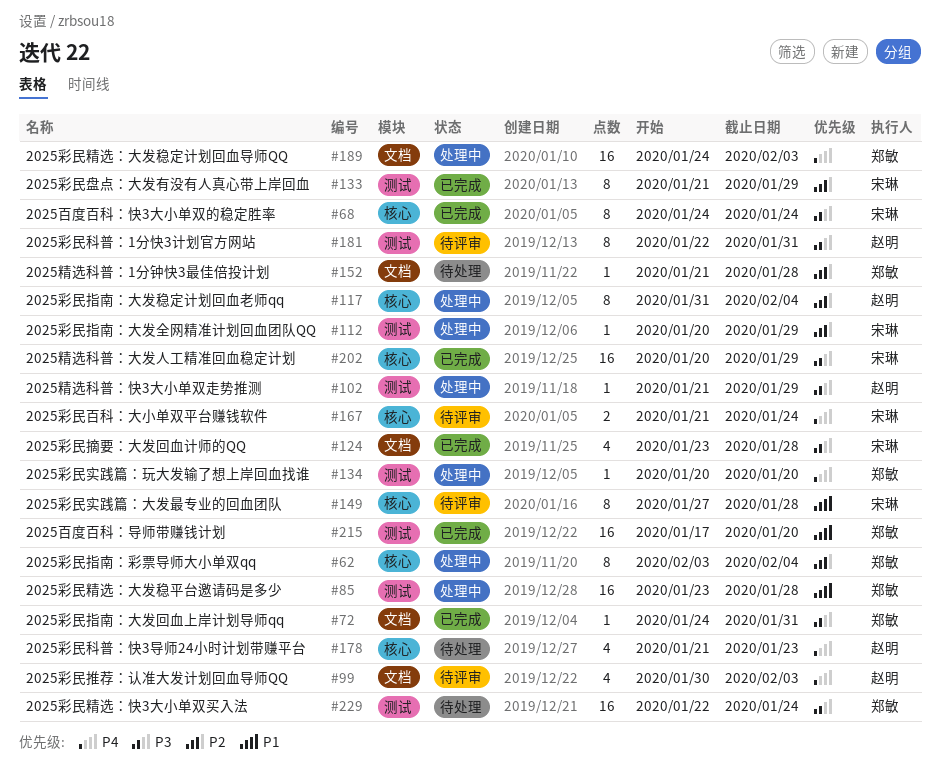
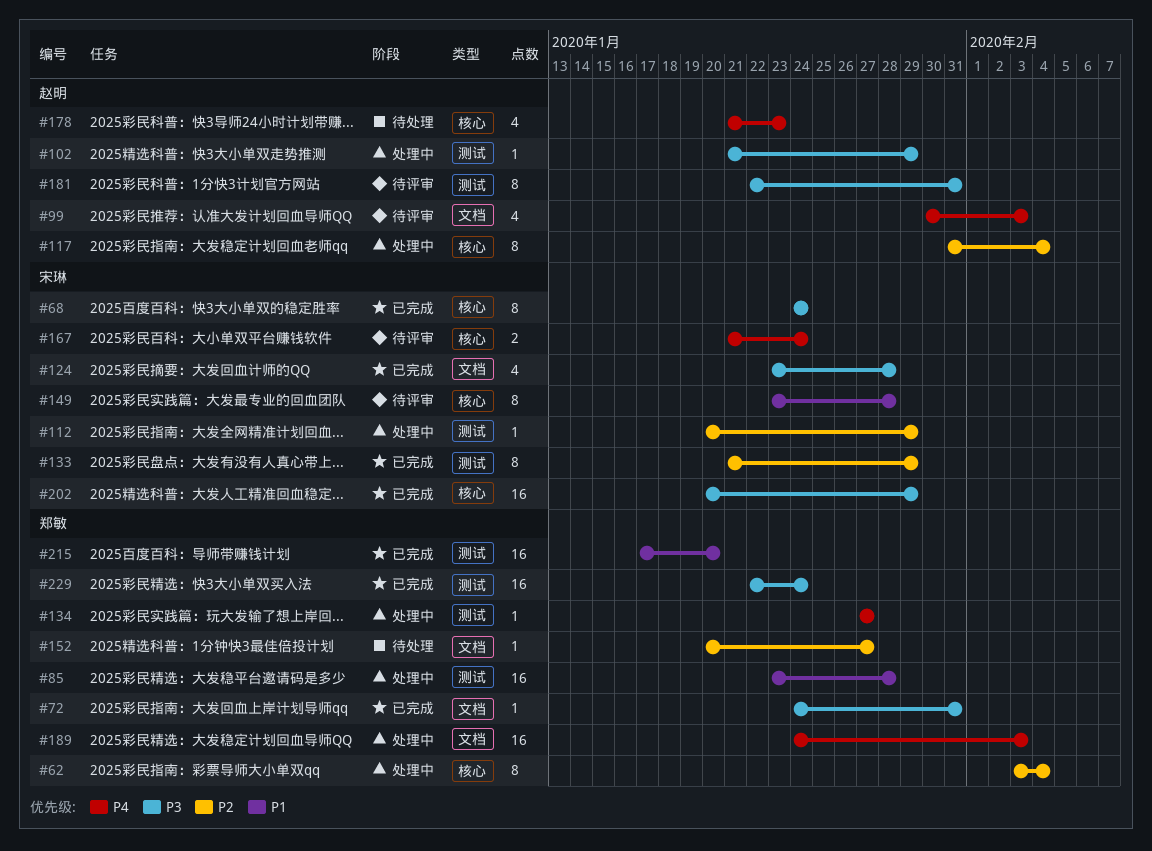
#134, start: Jan 20 -> Jan 27
#134, due: Jan 20 -> Jan 27
#149, start: Jan 27 -> Jan 23
#152, start: Jan 21 -> Jan 20
#152, due: Jan 28 -> Jan 27
#229, status: 待处理 -> 已完成

